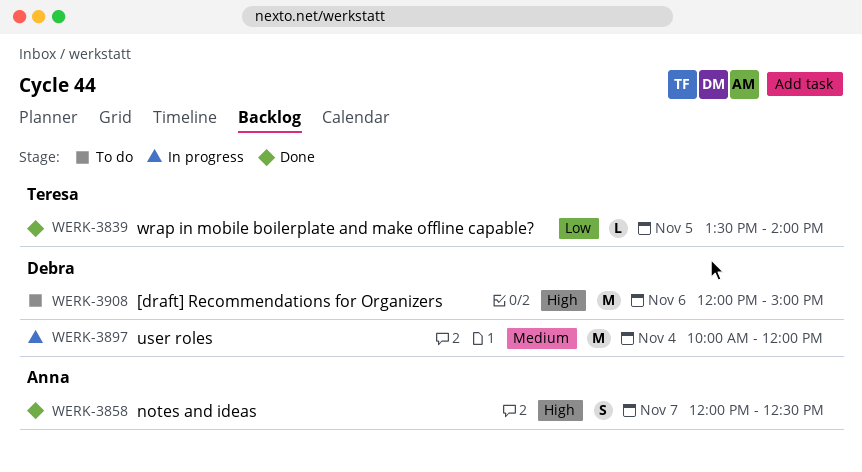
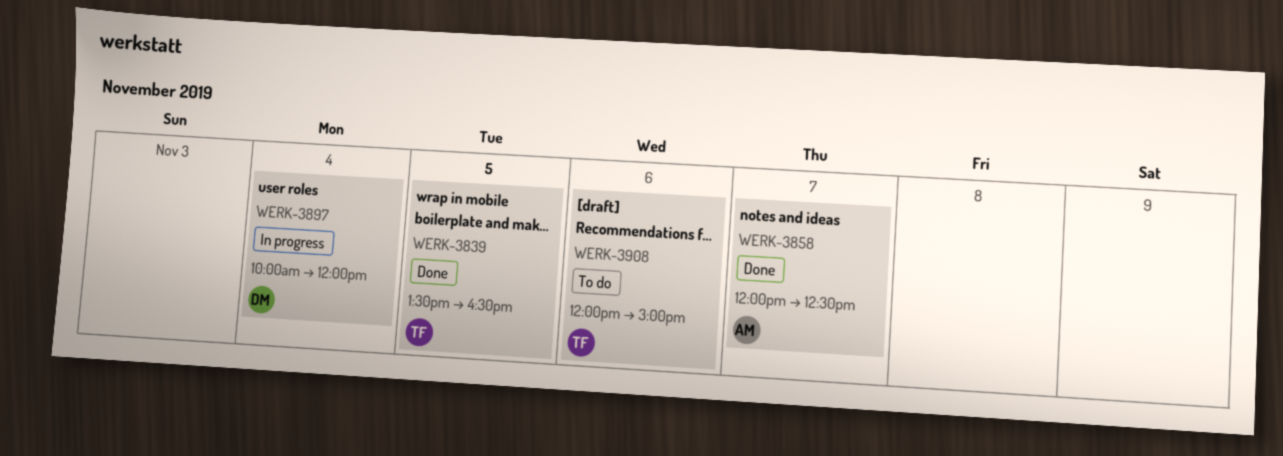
WERK-3839, ends: 14:00 -> 16:30
WERK-3908, owner: Debra -> Teresa

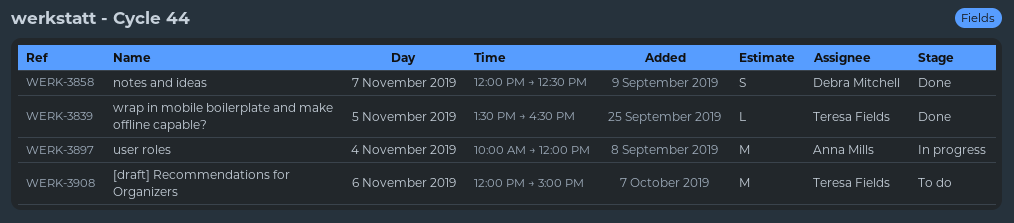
WERK-3858, owner: Anna Mills -> Debra Mitchell
WERK-3897, owner: Debra Mitchell -> Anna Mills

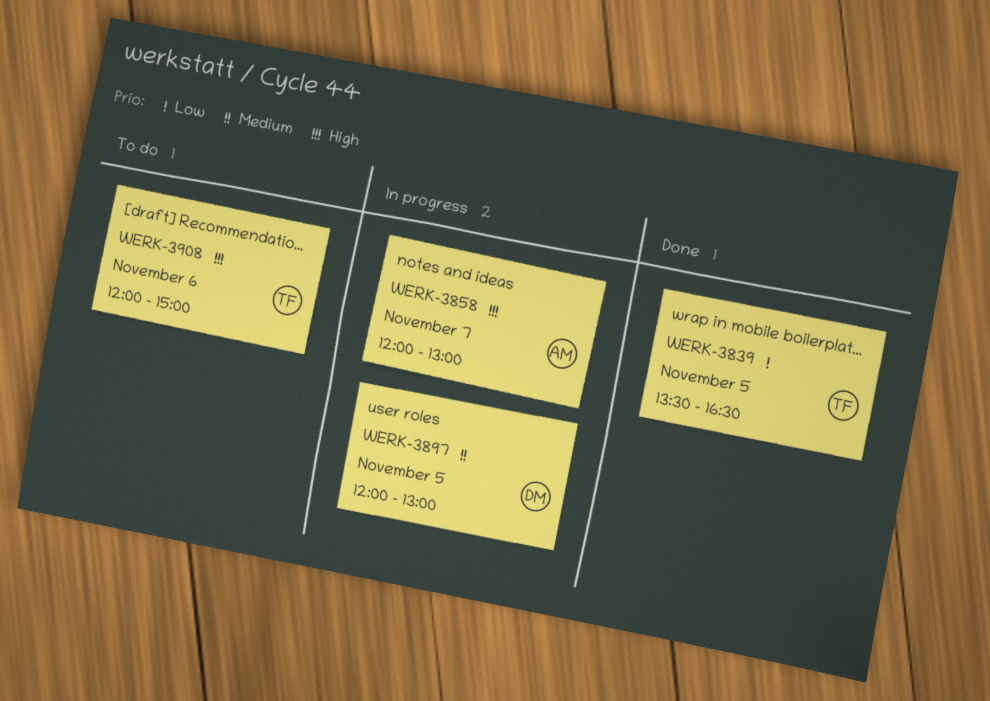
WERK-3858, status: Done -> In progress
WERK-3858, owner: Debra Mitchell -> Anna Mills
WERK-3858, ends: 12:30 -> 13:00
WERK-3897, owner: Anna Mills -> Debra Mitchell
WERK-3897, day: Nov 4 -> Nov 5
WERK-3897, begins: 10:00 -> 12:00
WERK-3897, ends: 12:00 -> 13:00

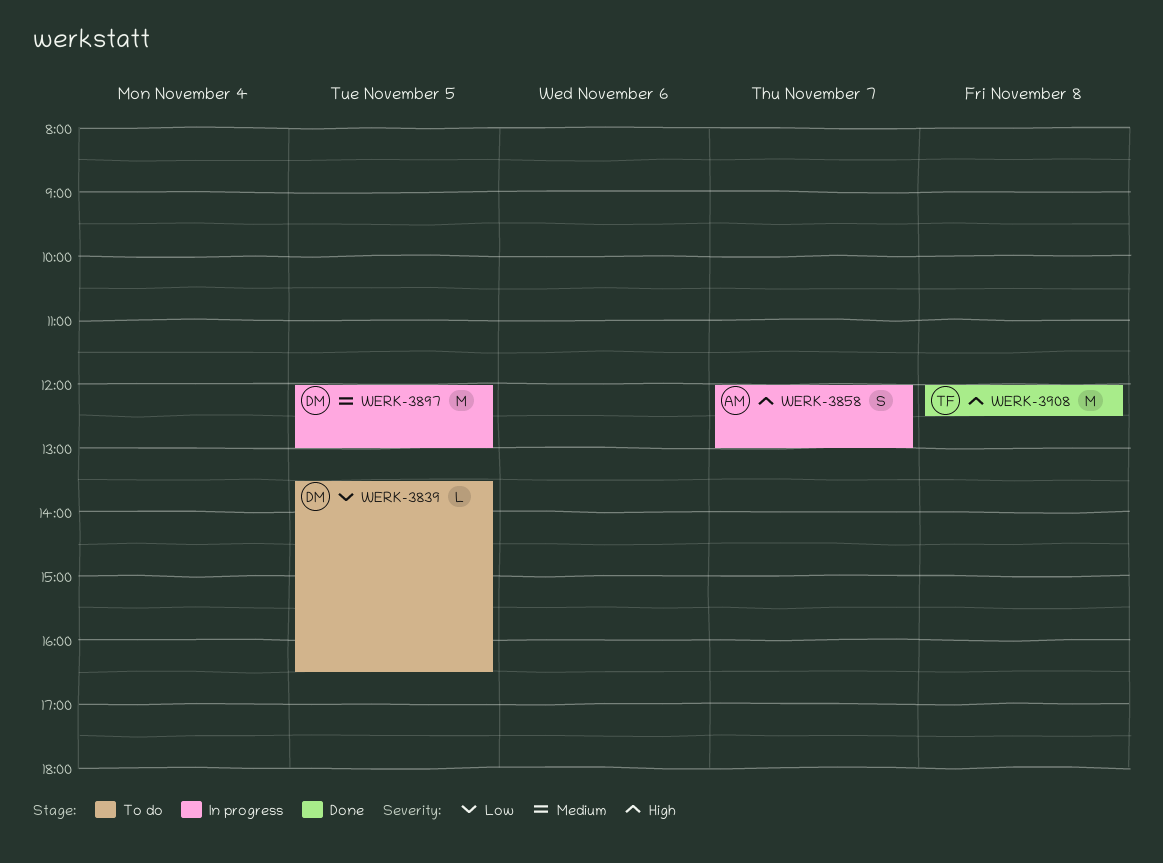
WERK-3839, status: Done -> To do
WERK-3839, owner: TF -> DM
WERK-3908, status: To do -> Done
WERK-3908, day: Nov 6 -> Nov 8
WERK-3908, ends: 15:00 -> 12:30

